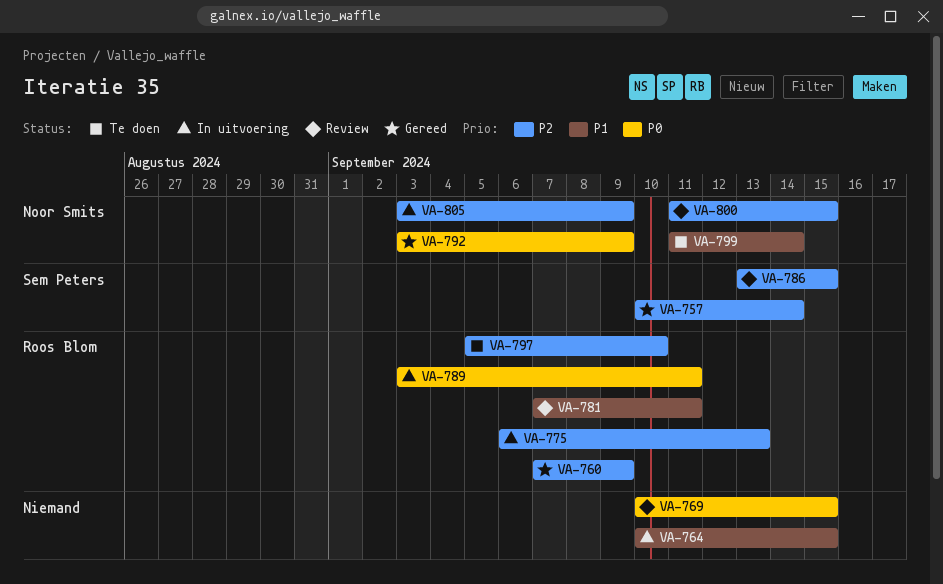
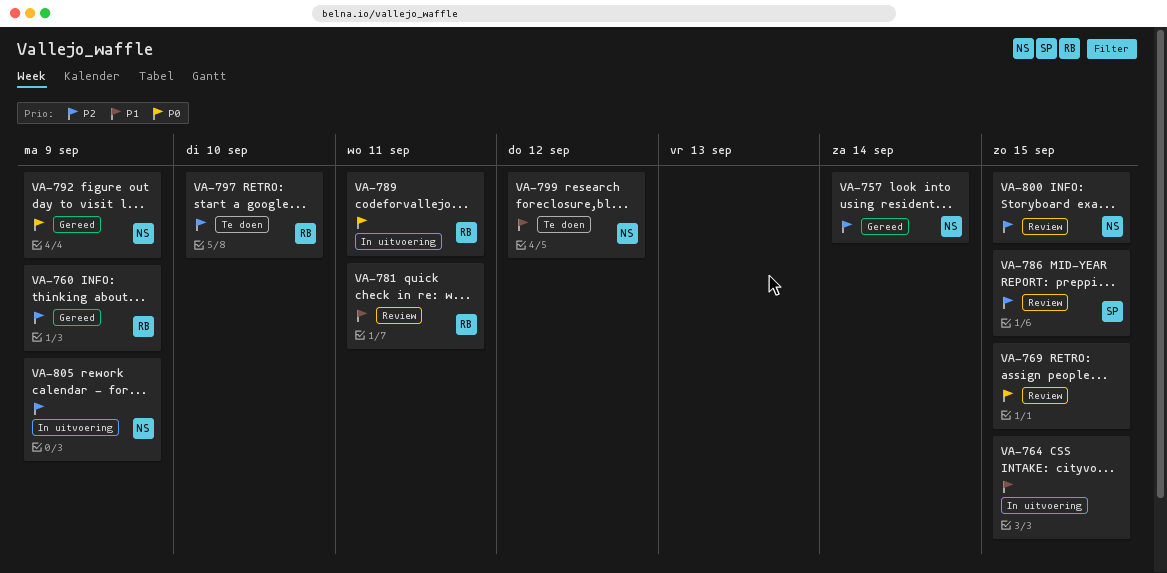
VA-757, owner: Sem Peters -> Noor Smits
VA-775: present -> none
VA-799, due: Sep 14 -> Sep 12

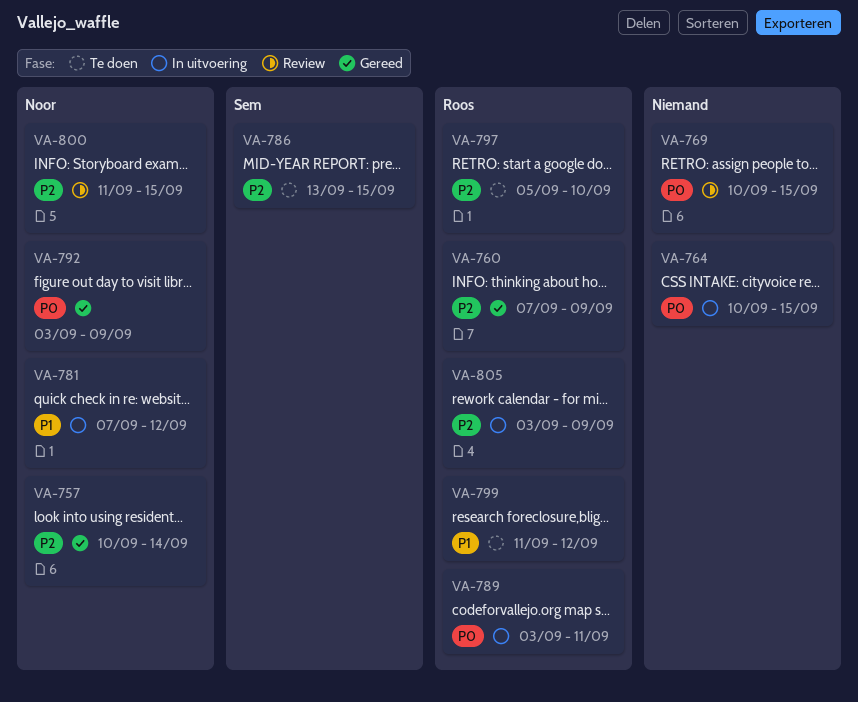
VA-764, priority: P1 -> P0
VA-781, status: Review -> In uitvoering
VA-781, owner: Roos -> Noor
VA-781, due: Sep 11 -> Sep 12
VA-786, status: Review -> Te doen
VA-799, owner: Noor -> Roos
VA-805, owner: Noor -> Roos

